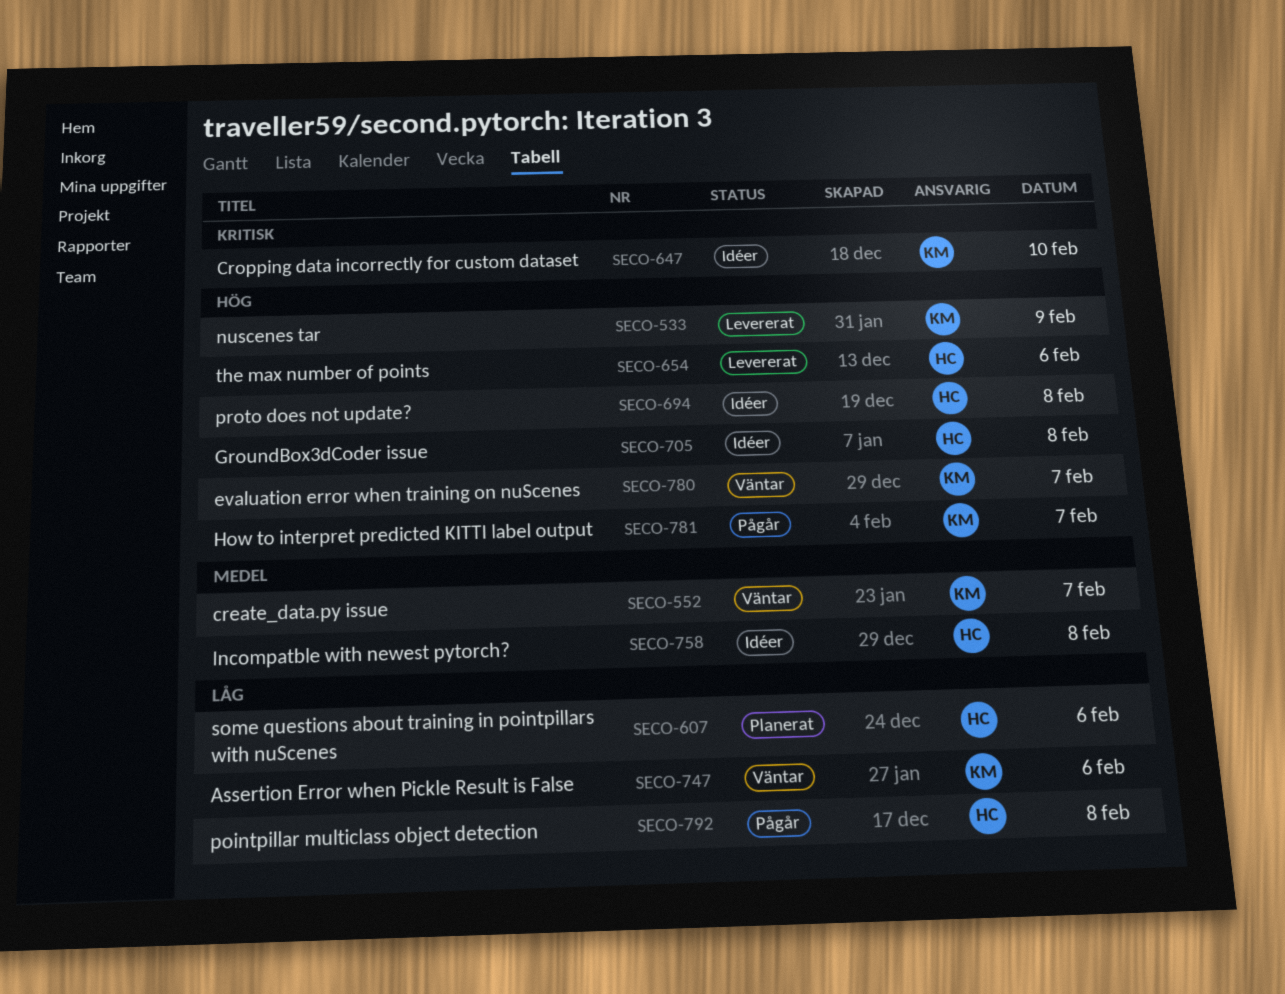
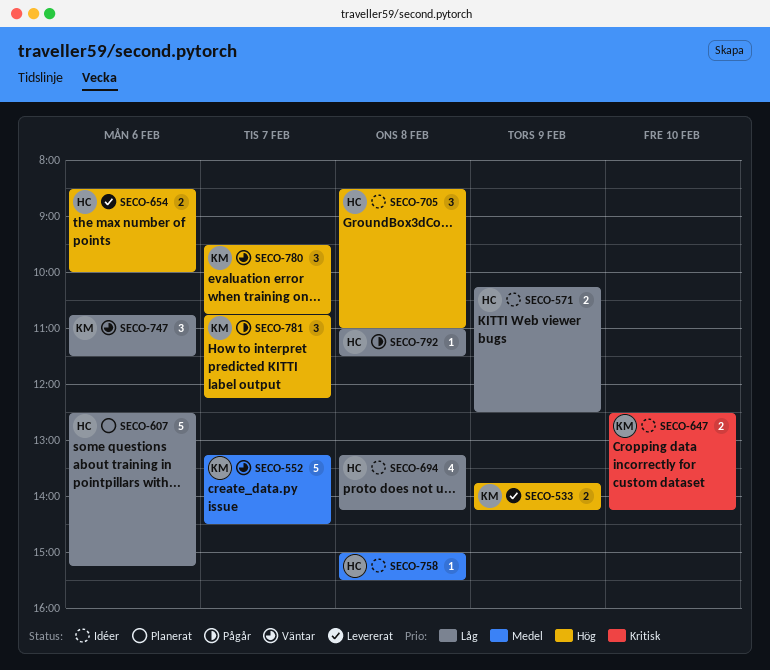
SECO-571: none -> present
SECO-694, priority: Hög -> Låg

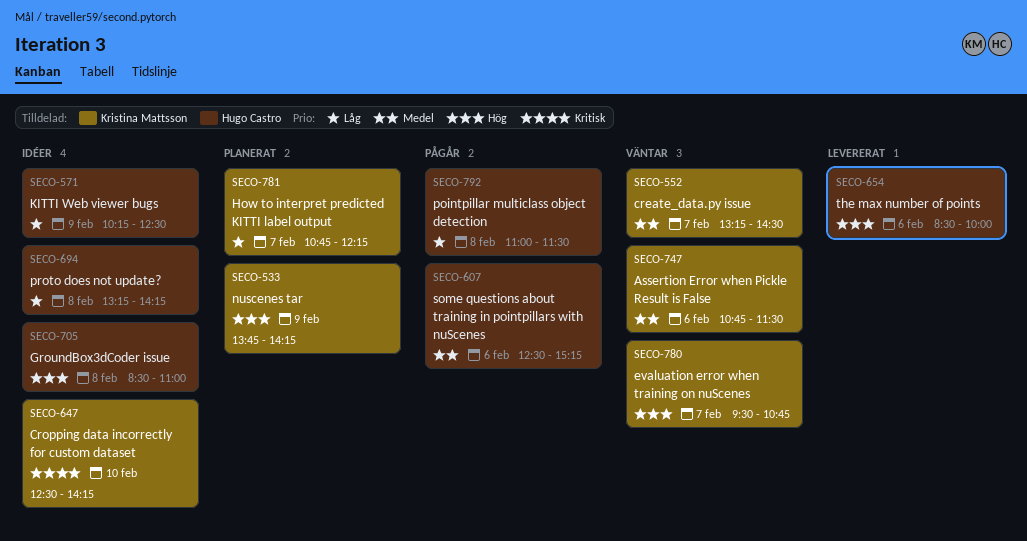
SECO-533, status: Levererat -> Planerat
SECO-607, status: Planerat -> Pågår
SECO-607, priority: Låg -> Medel
SECO-747, priority: Låg -> Medel
SECO-758: present -> none
SECO-781, status: Pågår -> Planerat
SECO-781, priority: Hög -> Låg

